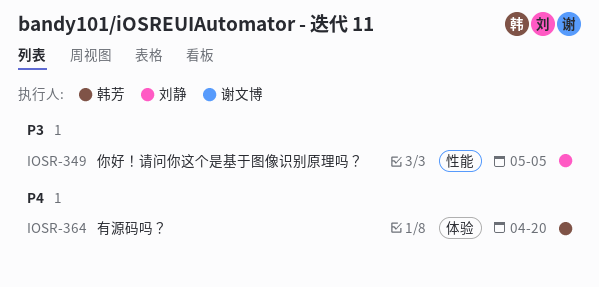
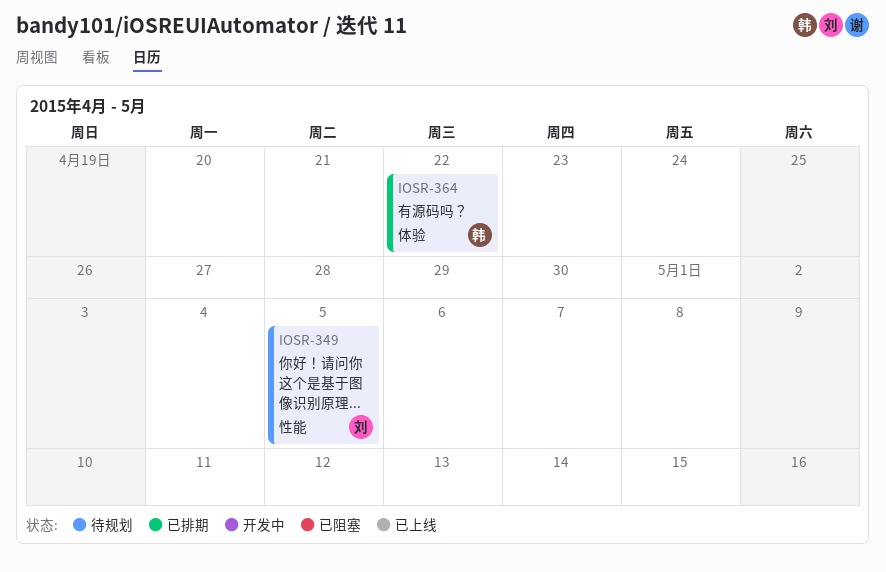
IOSR-364, due: Apr 20 -> Apr 22

